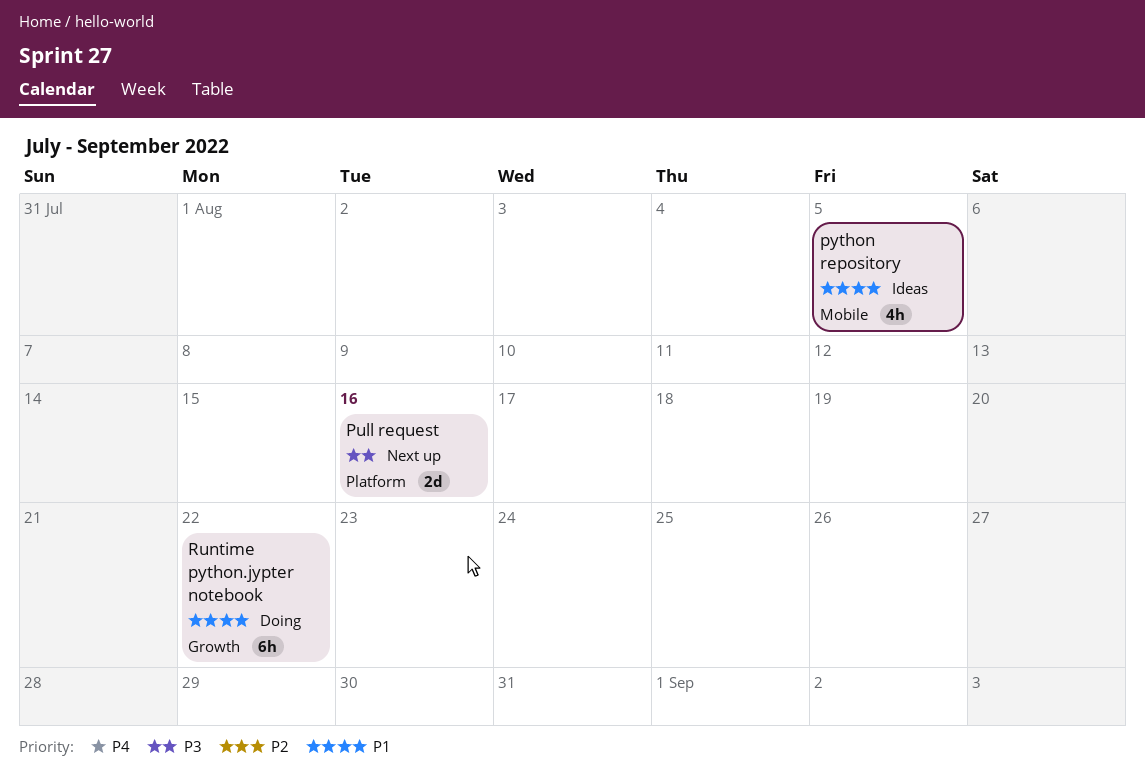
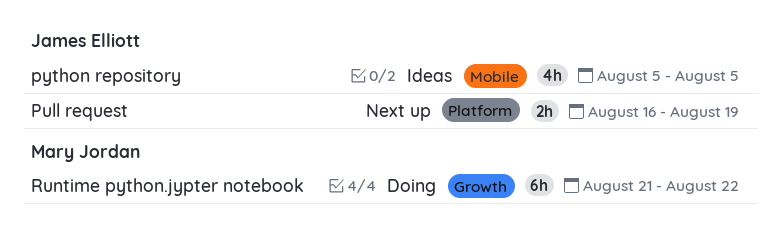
Pull request, estimate: 2d -> 2h
Pull request, due: Aug 16 -> Aug 19

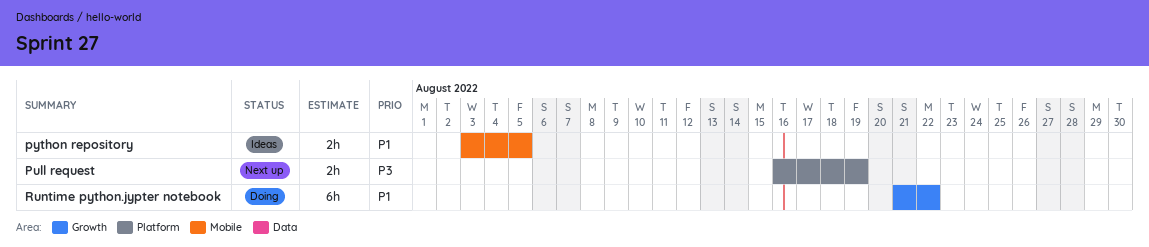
python repository, estimate: 4h -> 2h
python repository, start: Aug 5 -> Aug 3

